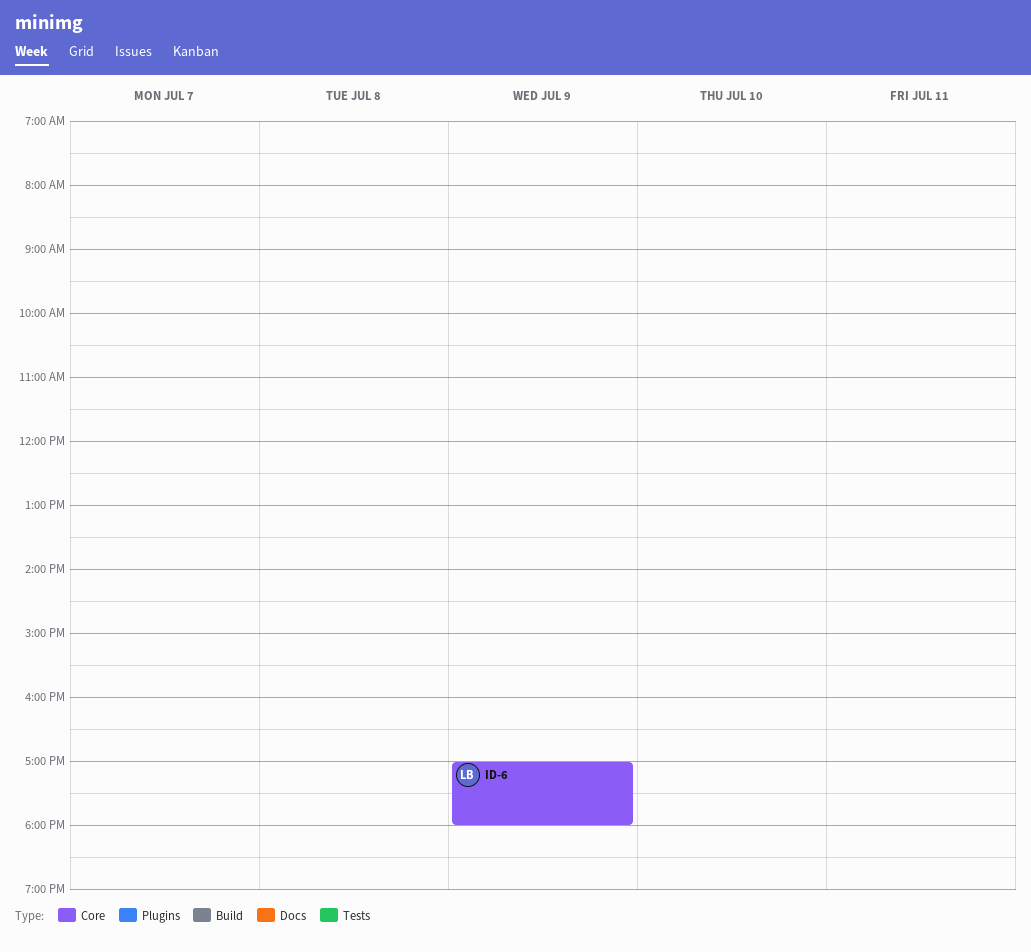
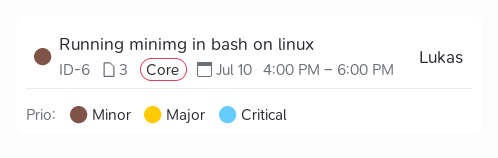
ID-6, day: Jul 9 -> Jul 10
ID-6, begins: 17:00 -> 16:00

